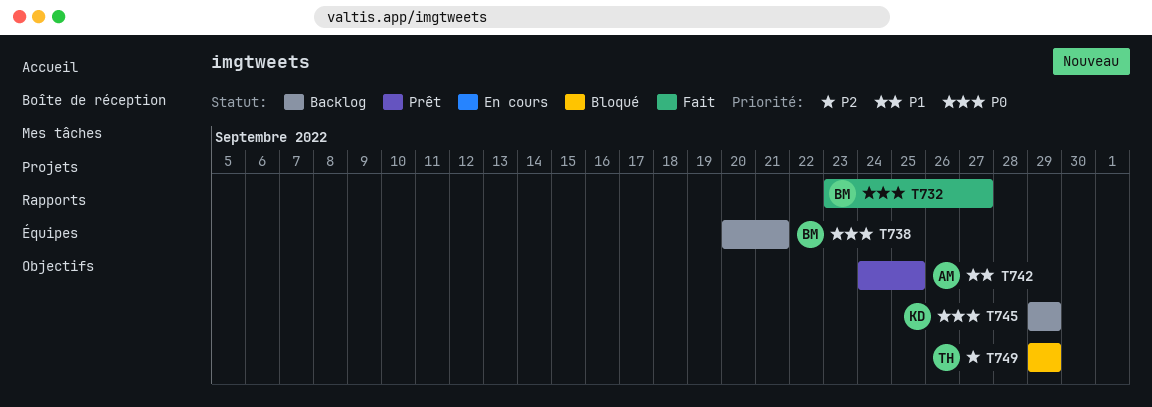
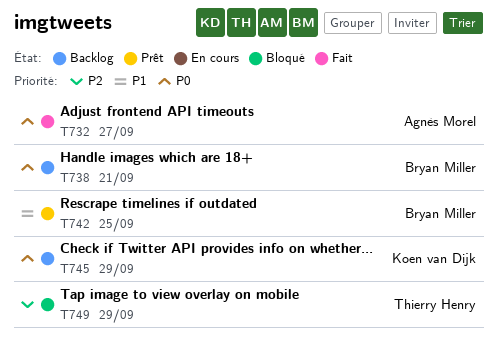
T732, owner: Bryan Miller -> Agnès Morel
T742, owner: Agnès Morel -> Bryan Miller

